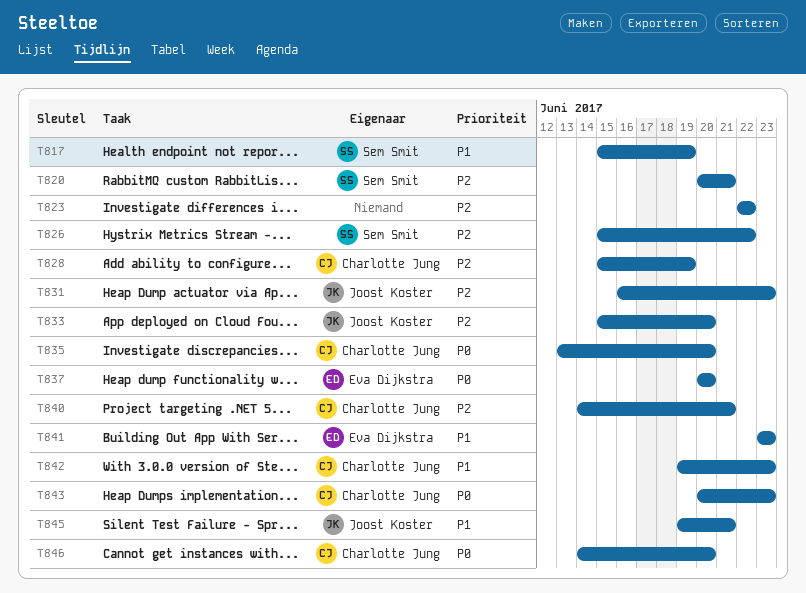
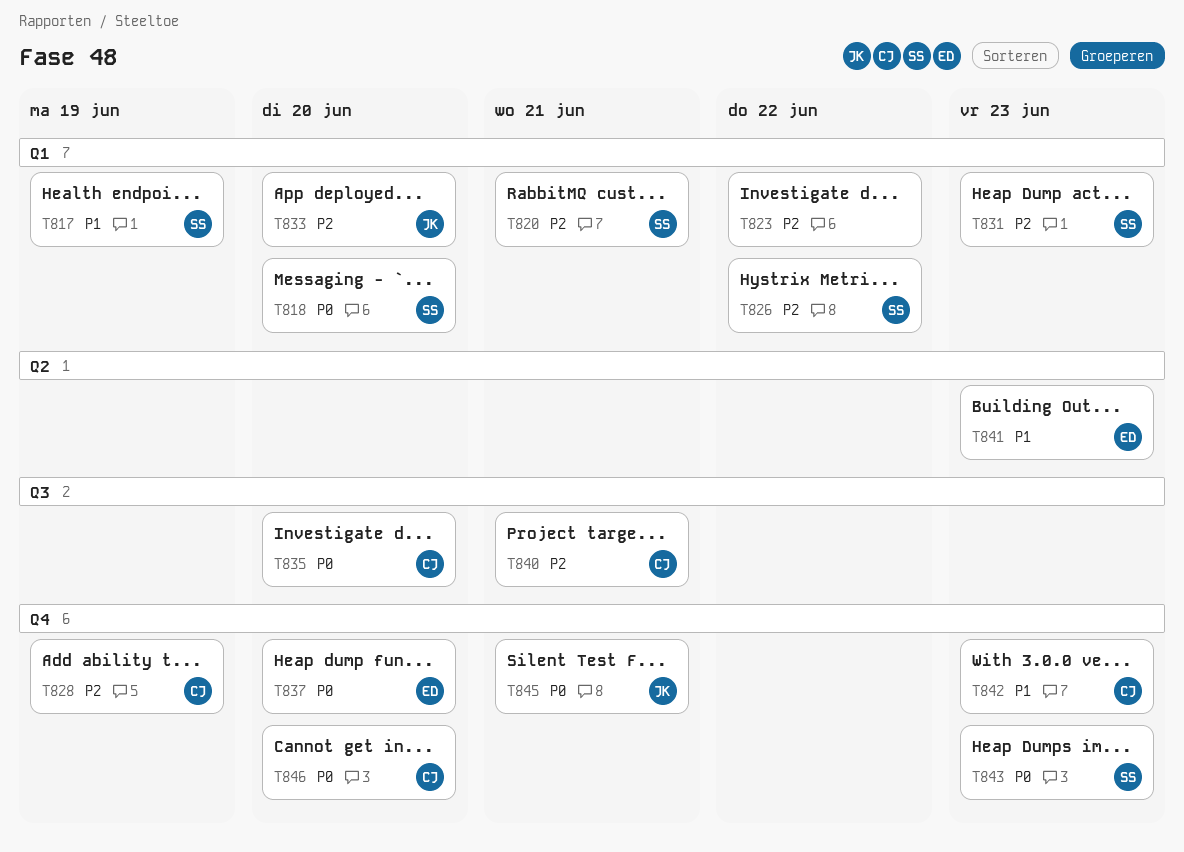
T818: none -> present
T831, owner: Joost Koster -> Sem Smit
T843, owner: Charlotte Jung -> Sem Smit
T845, priority: P1 -> P0

